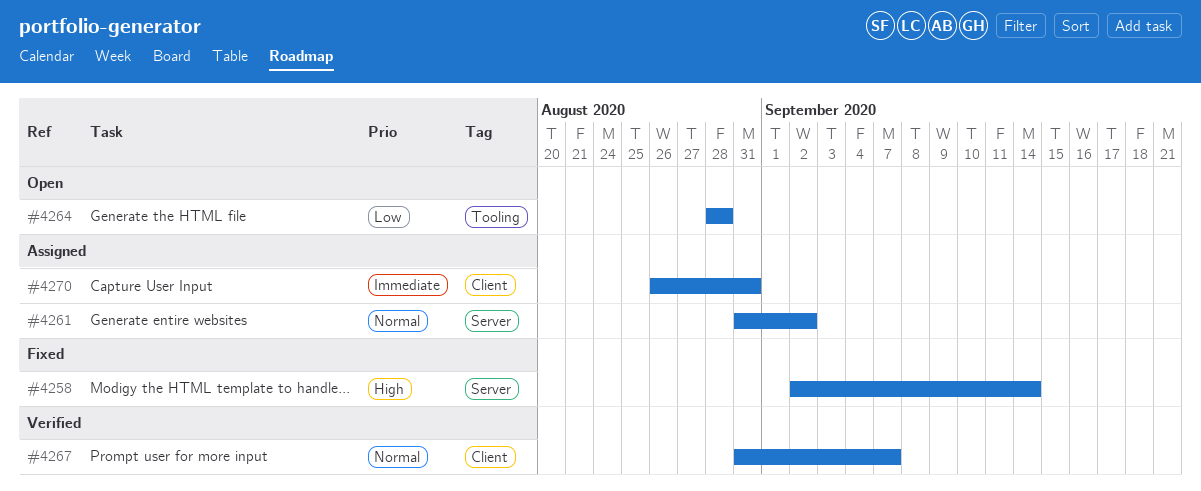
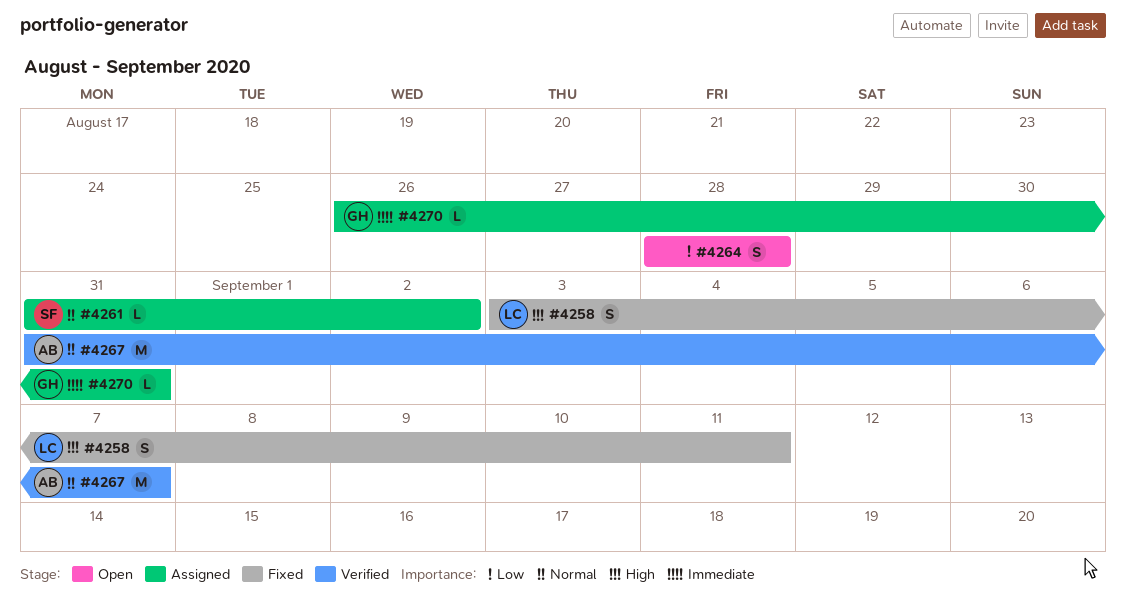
#4258, start: Sep 2 -> Sep 3
#4258, due: Sep 14 -> Sep 11

